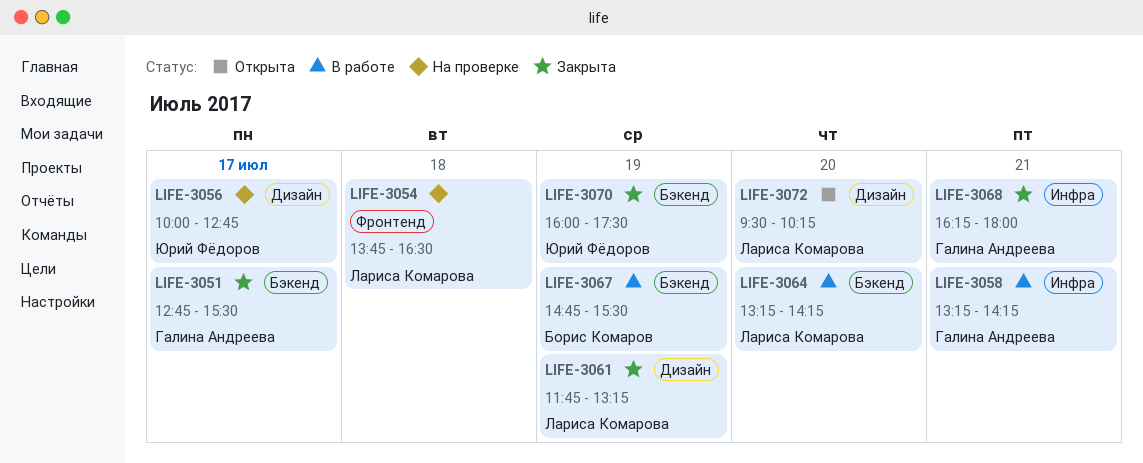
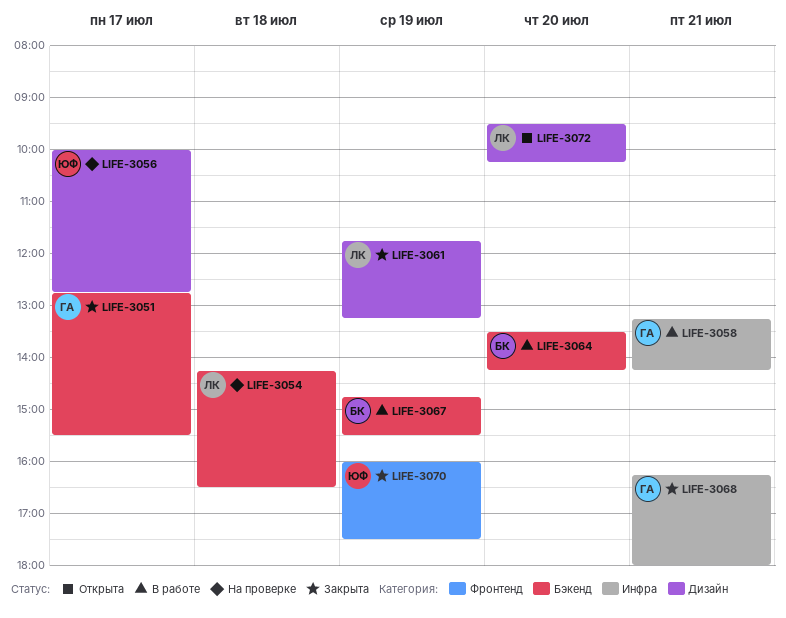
LIFE-3054, label: Фронтенд -> Бэкенд
LIFE-3054, begins: 13:45 -> 14:15
LIFE-3064, owner: Лариса Комарова -> Борис Комаров
LIFE-3064, begins: 13:15 -> 13:30
LIFE-3070, label: Бэкенд -> Фронтенд

